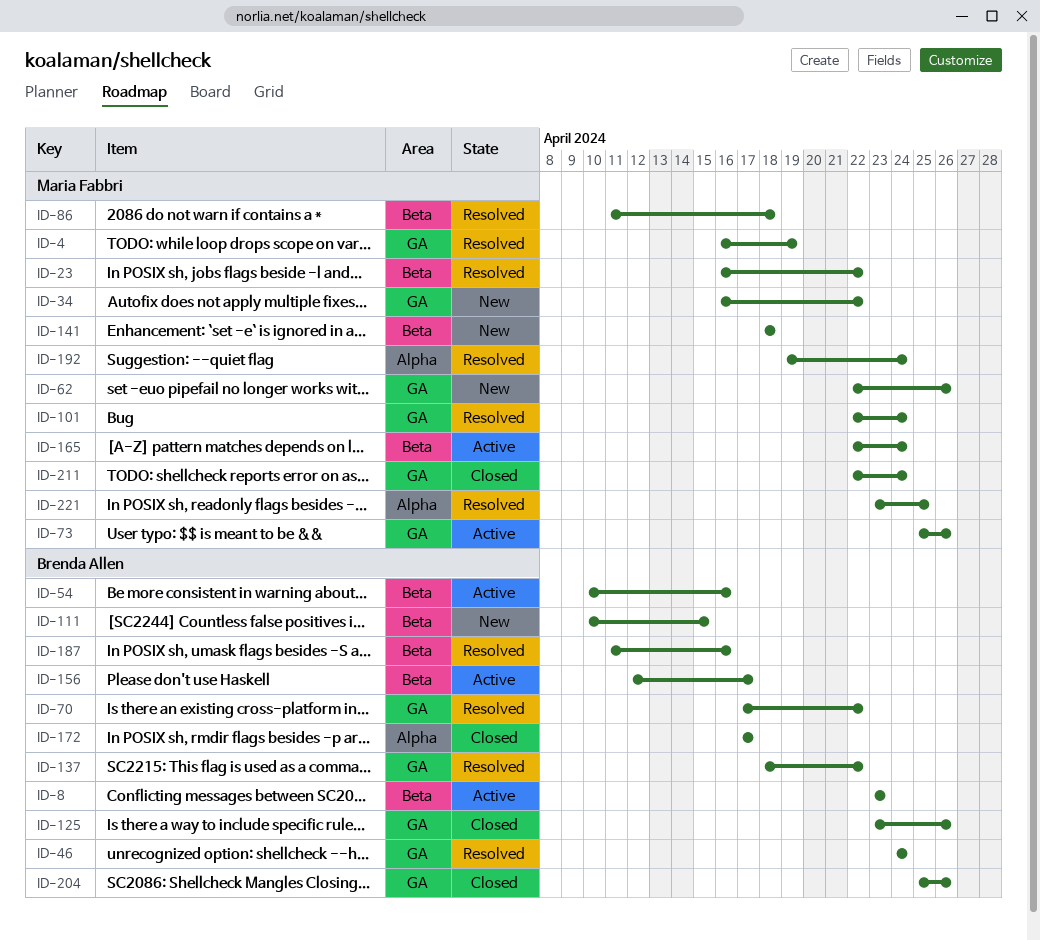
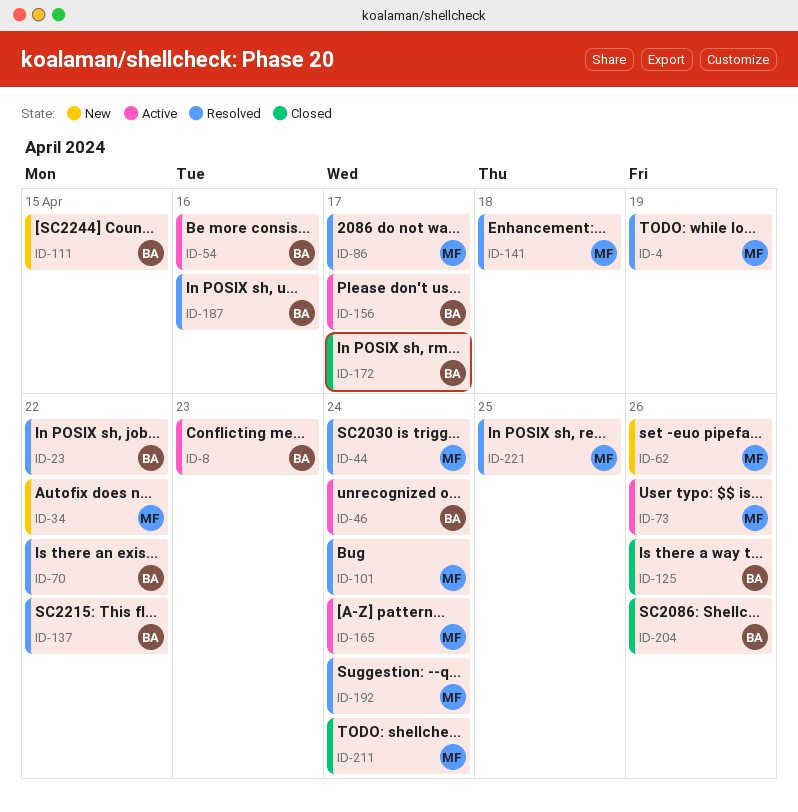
ID-23, owner: Maria Fabbri -> Brenda Allen
ID-44: none -> present
ID-46, status: Resolved -> Active
ID-86, due: Apr 18 -> Apr 17
ID-141, status: New -> Resolved

